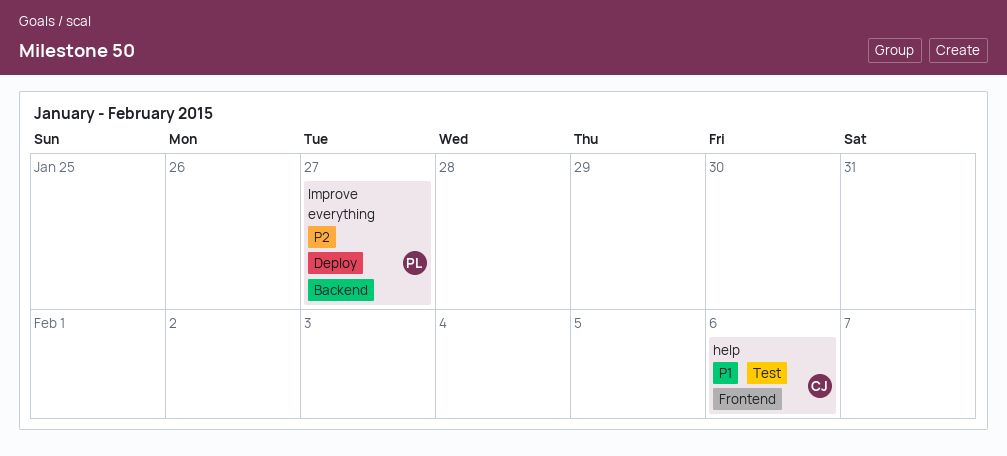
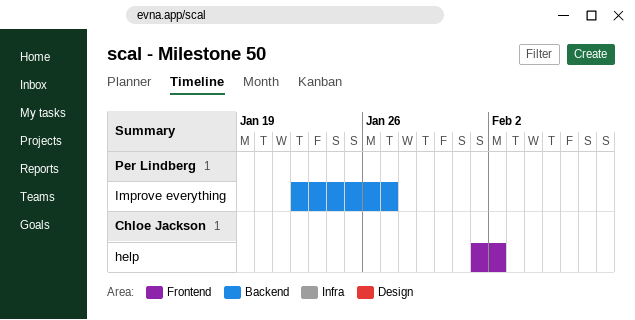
help, due: Feb 6 -> Feb 2

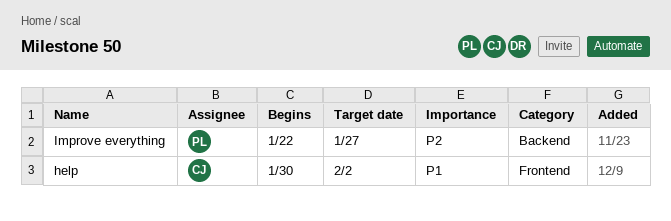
help, start: Feb 1 -> Jan 30

